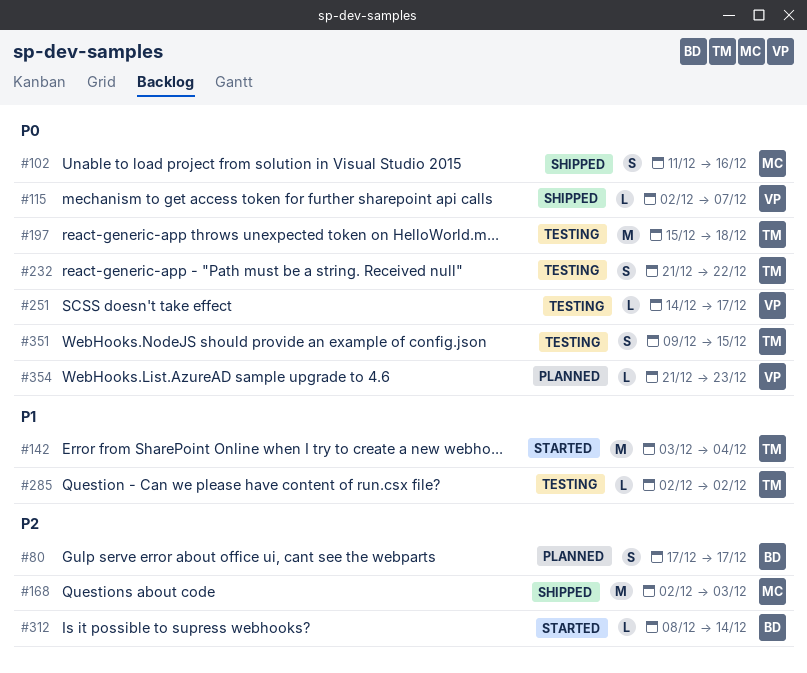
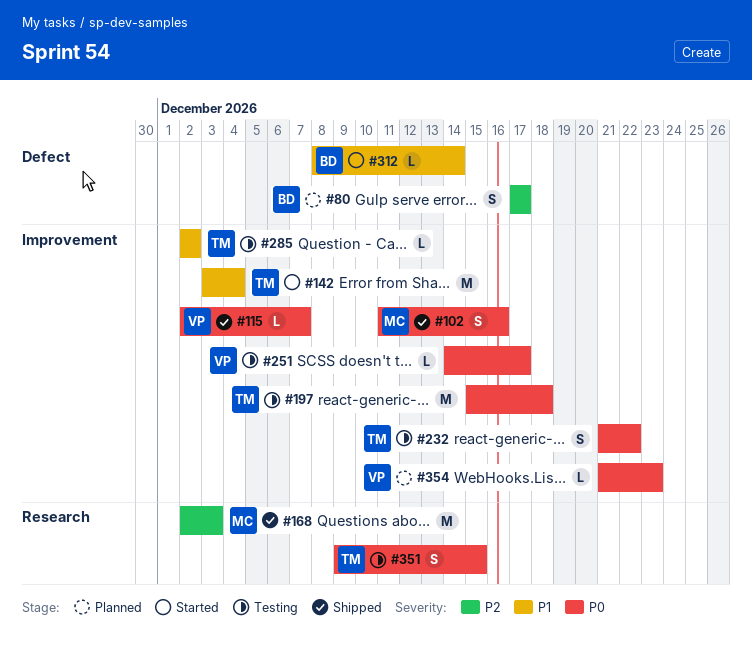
#312, priority: P2 -> P1

